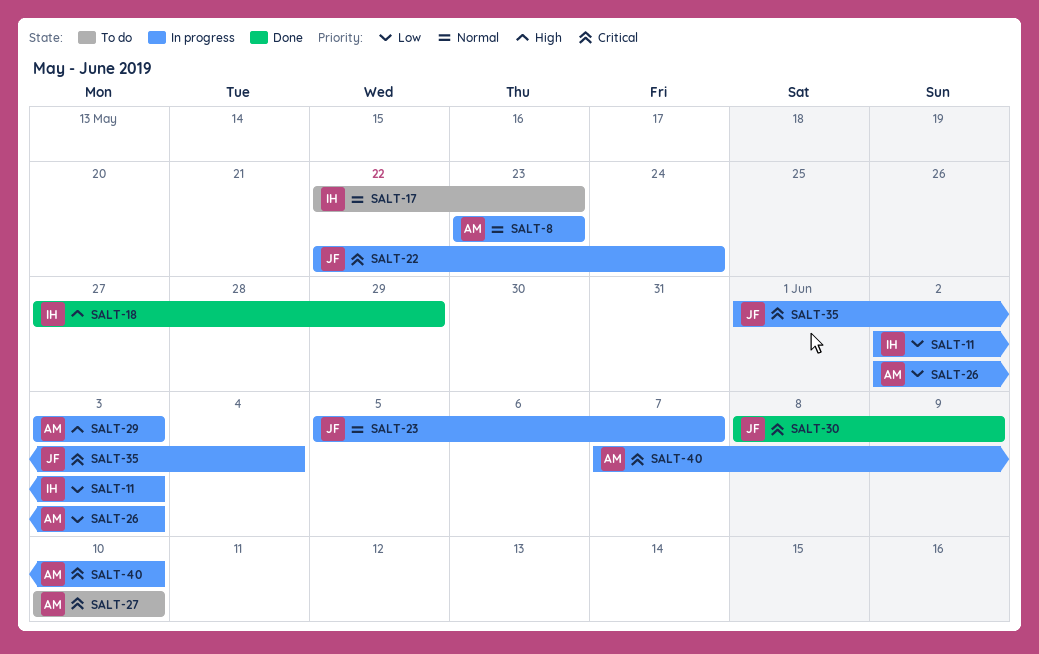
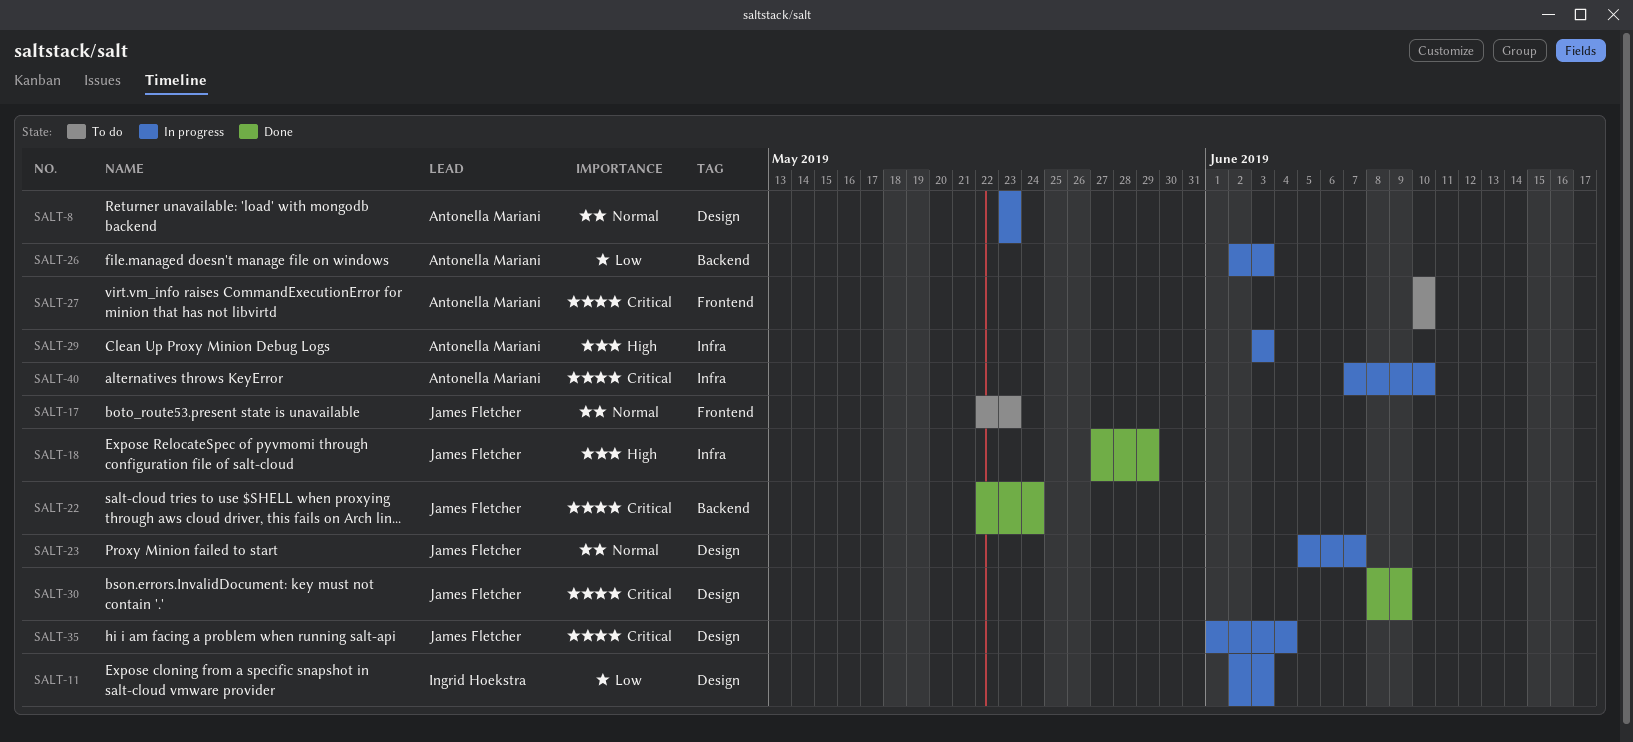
SALT-17, owner: Ingrid Hoekstra -> James Fletcher
SALT-18, owner: Ingrid Hoekstra -> James Fletcher
SALT-22, status: In progress -> Done

